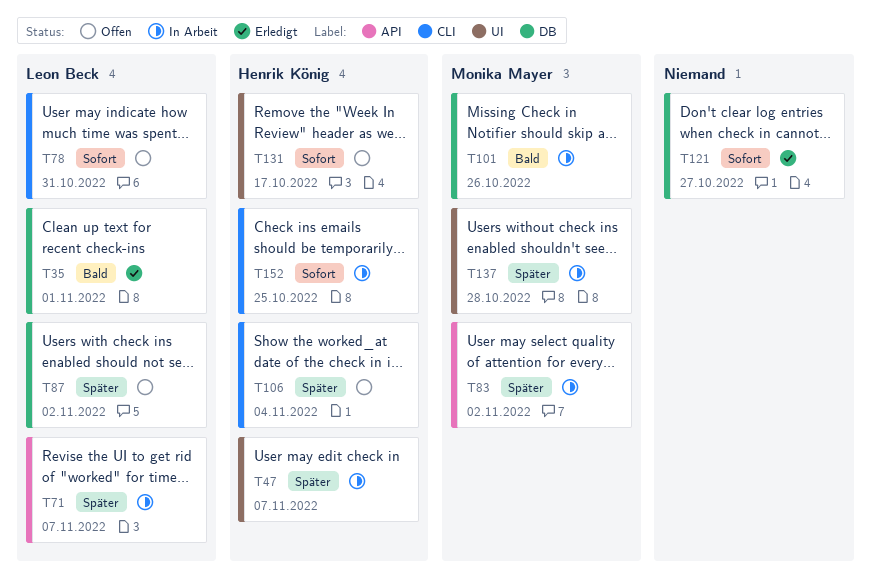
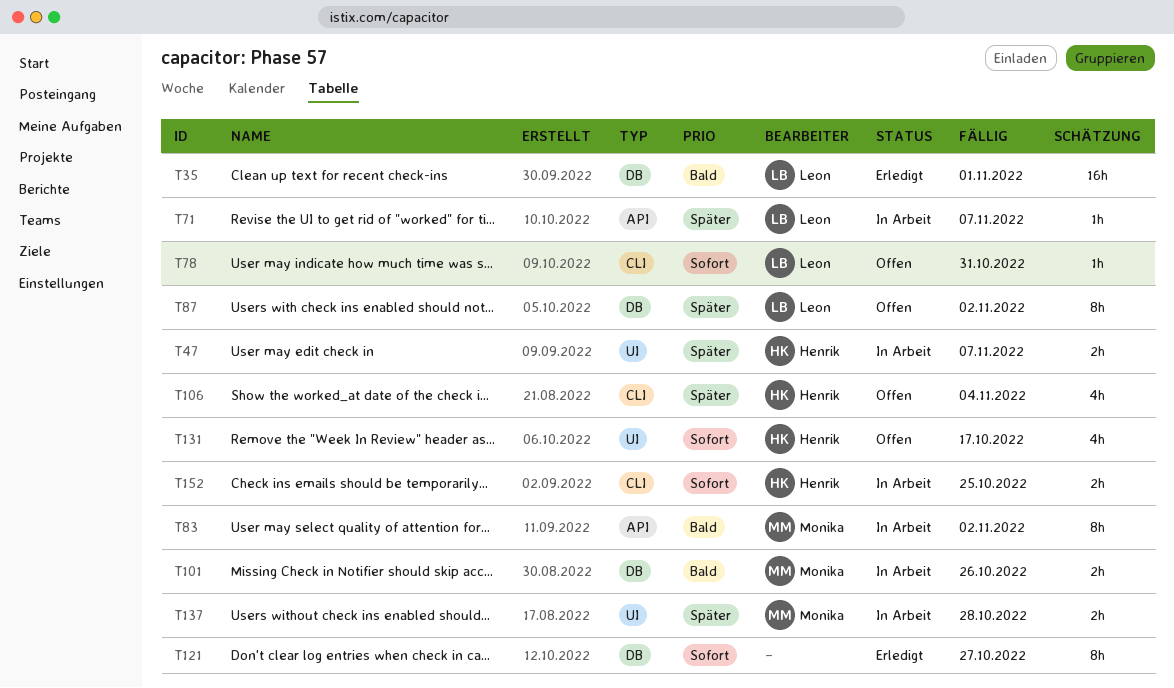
T83, priority: Später -> Bald

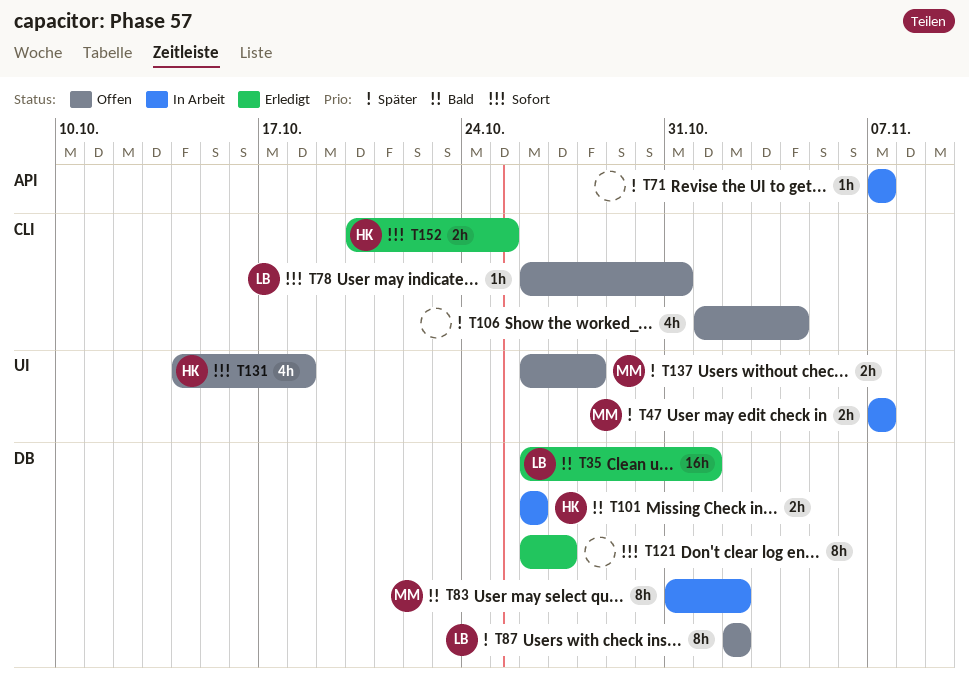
T47, owner: Henrik -> Monika
T71, owner: Leon -> none
T83, label: API -> DB
T101, owner: Monika -> Henrik
T106, owner: Henrik -> none
T131, due: Oct 17 -> Oct 18
T137, status: In Arbeit -> Offen
T152, status: In Arbeit -> Erledigt

